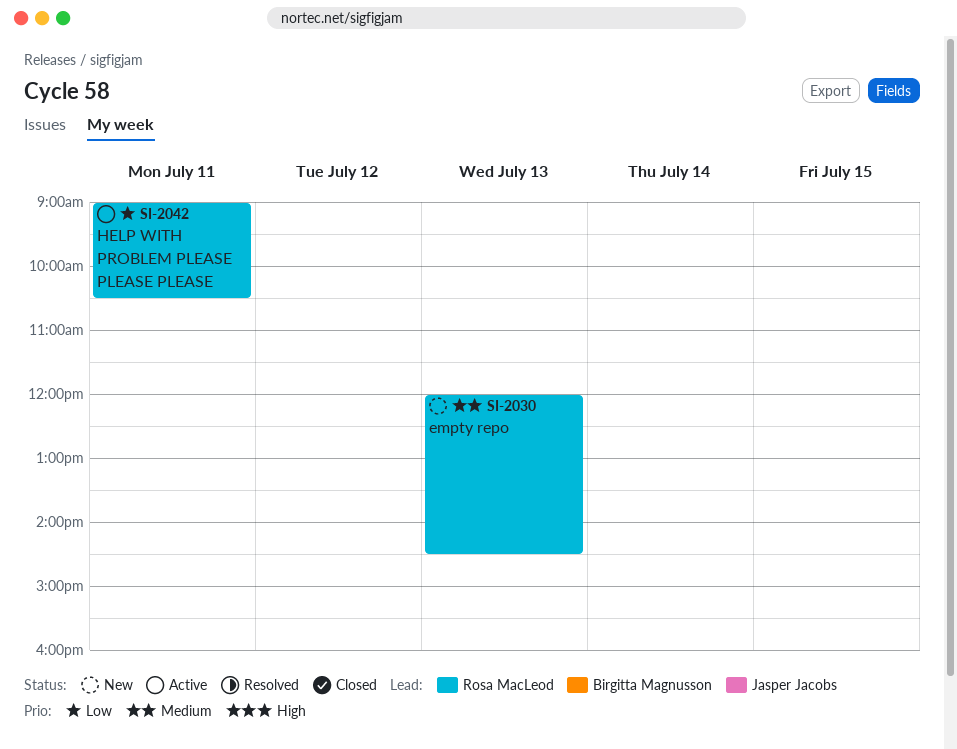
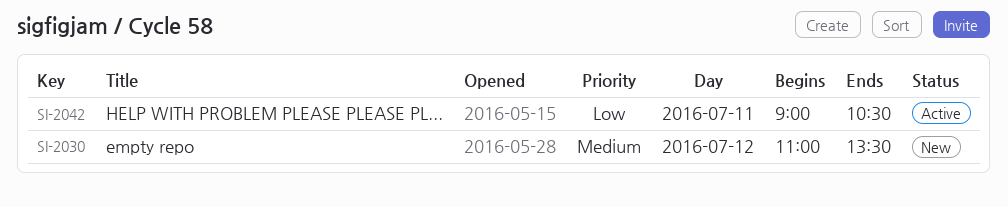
SI-2030, day: Jul 13 -> Jul 12
SI-2030, begins: 12:00 -> 11:00
SI-2030, ends: 14:30 -> 13:30

